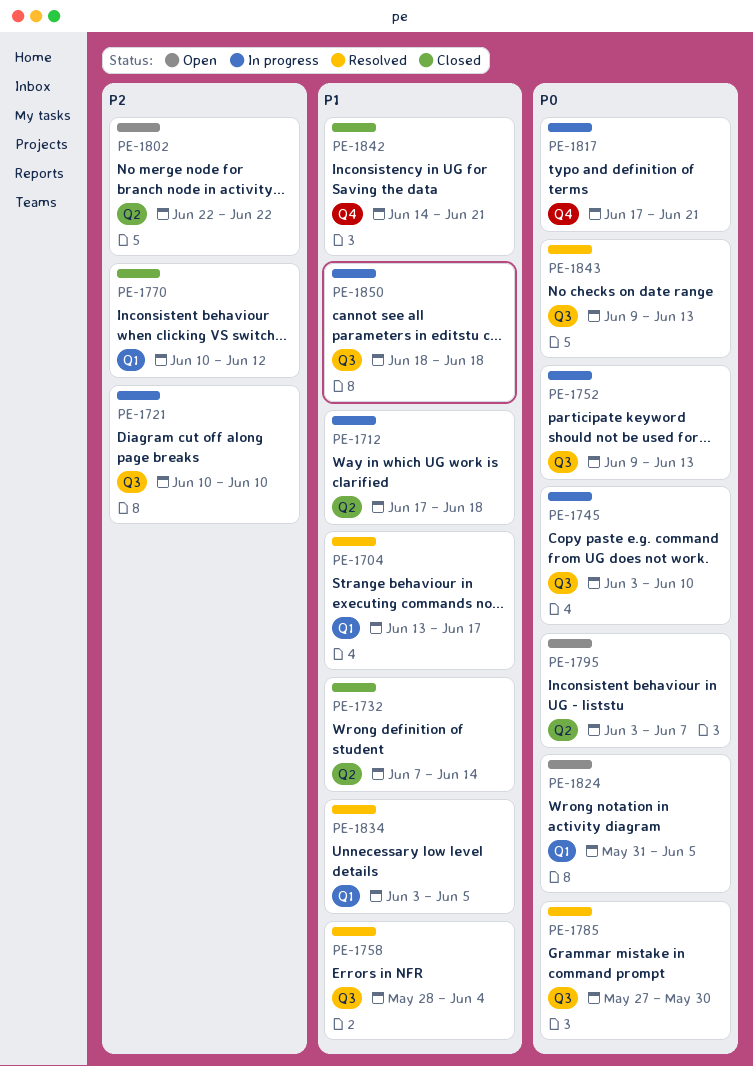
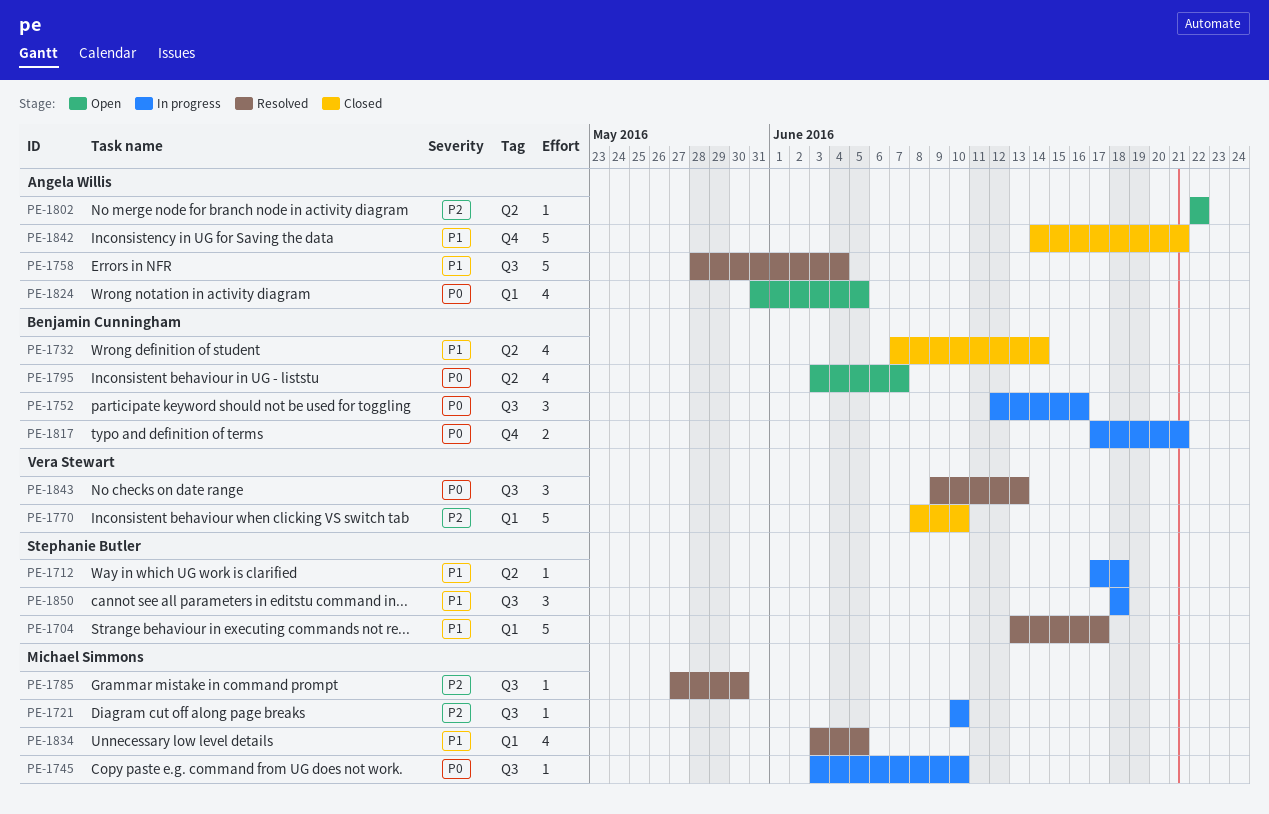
PE-1752, start: Jun 9 -> Jun 12
PE-1752, due: Jun 13 -> Jun 16
PE-1770, start: Jun 10 -> Jun 8
PE-1770, due: Jun 12 -> Jun 10
PE-1785, priority: P0 -> P2

